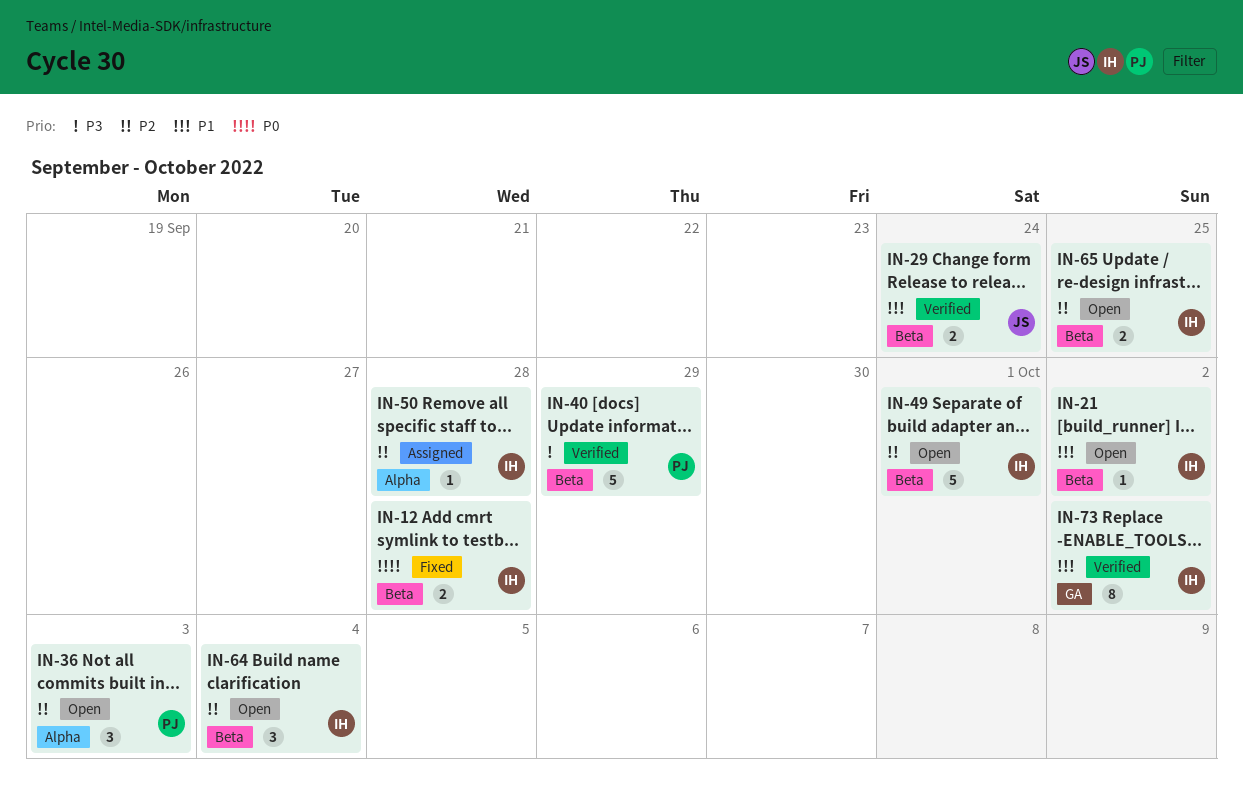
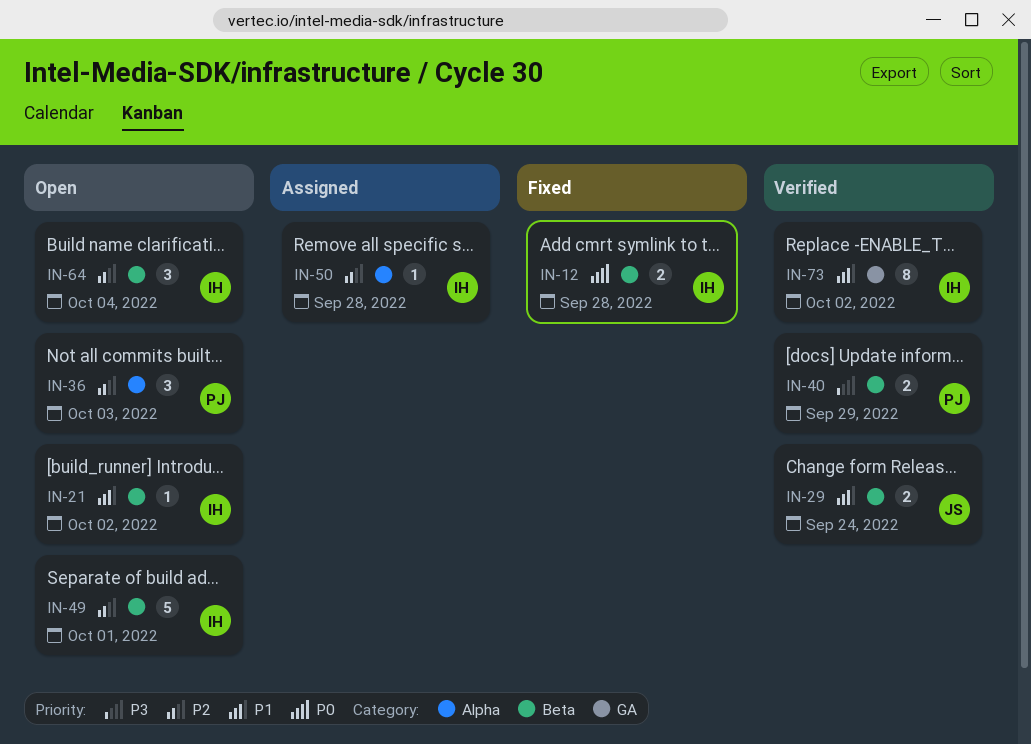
IN-40, estimate: 5 -> 2
IN-65: present -> none

